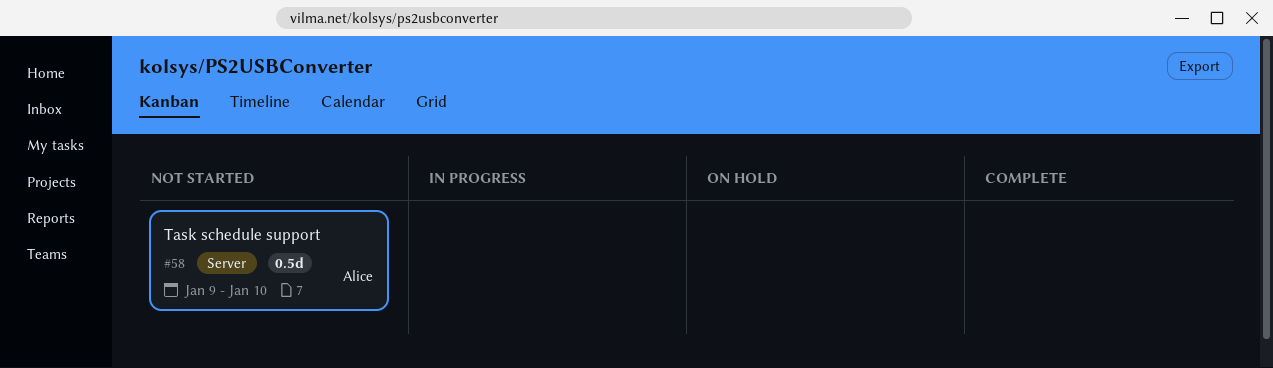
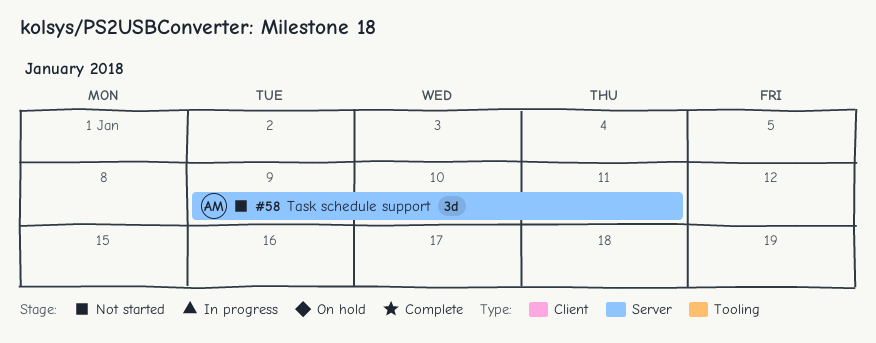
#58, estimate: 0.5d -> 3d
#58, due: Jan 10 -> Jan 11

